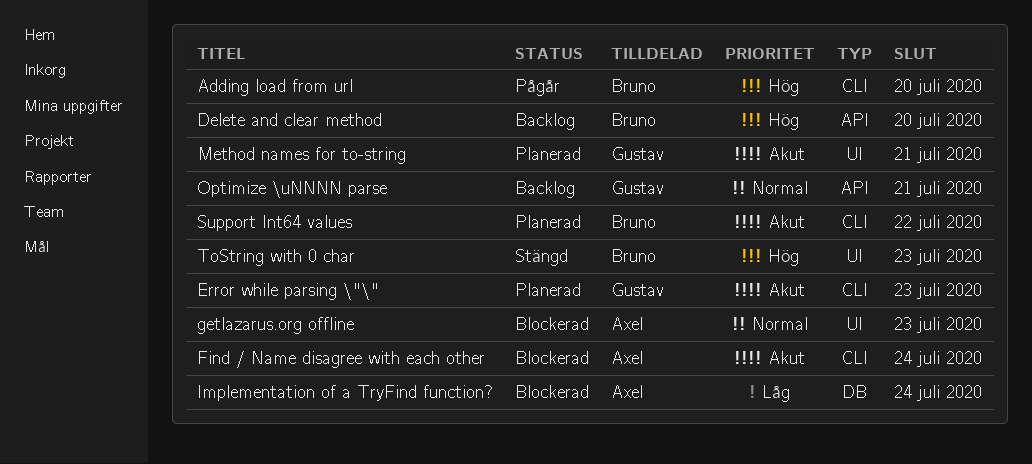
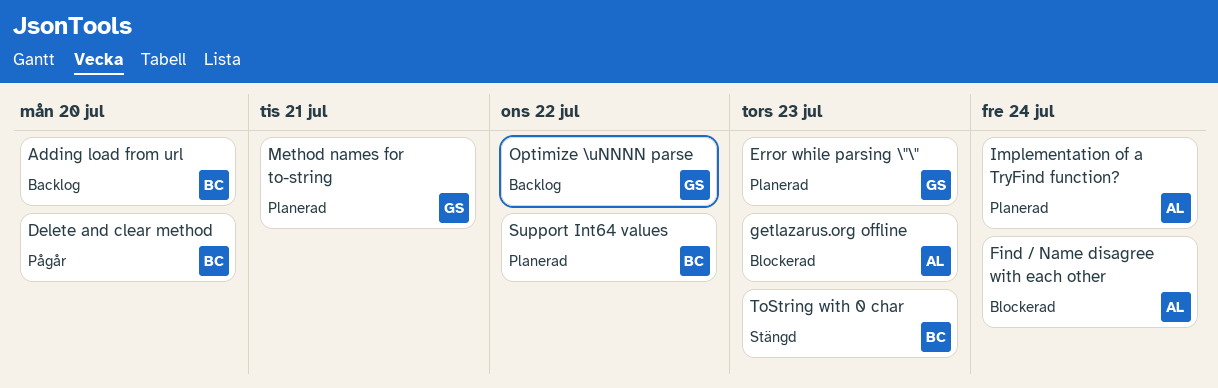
Adding load from url, status: Pågår -> Backlog
Delete and clear method, status: Backlog -> Pågår
Implementation of a TryFind function?, status: Blockerad -> Planerad
Optimize \uNNNN parse, due: Jul 21 -> Jul 22

